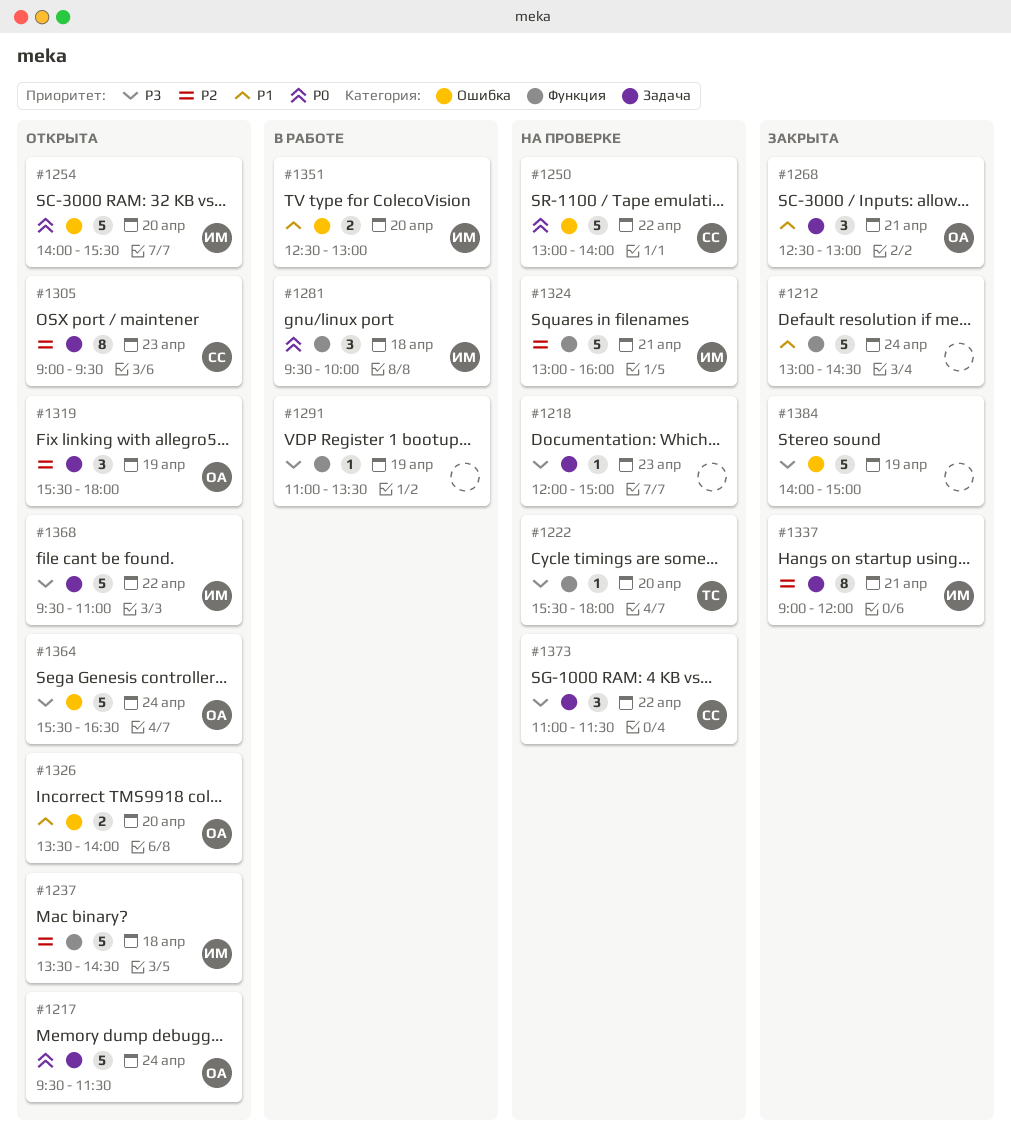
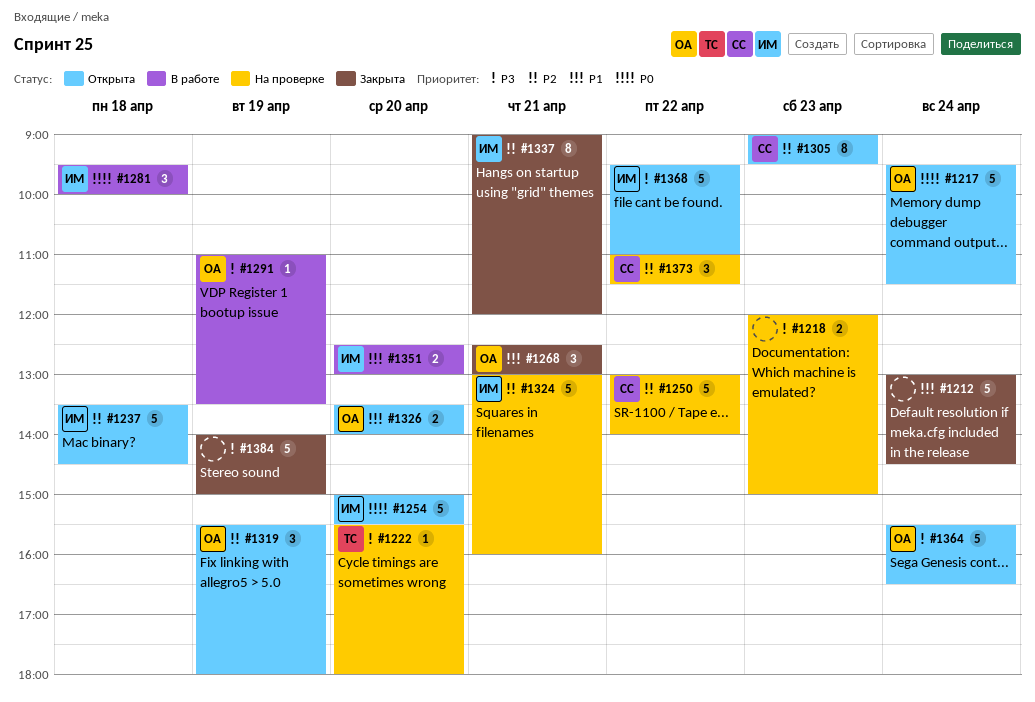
#1218, estimate: 1 -> 2
#1250, priority: P0 -> P2
#1254, begins: 14:00 -> 15:00
#1291, owner: none -> ОА
#1373, priority: P3 -> P2

